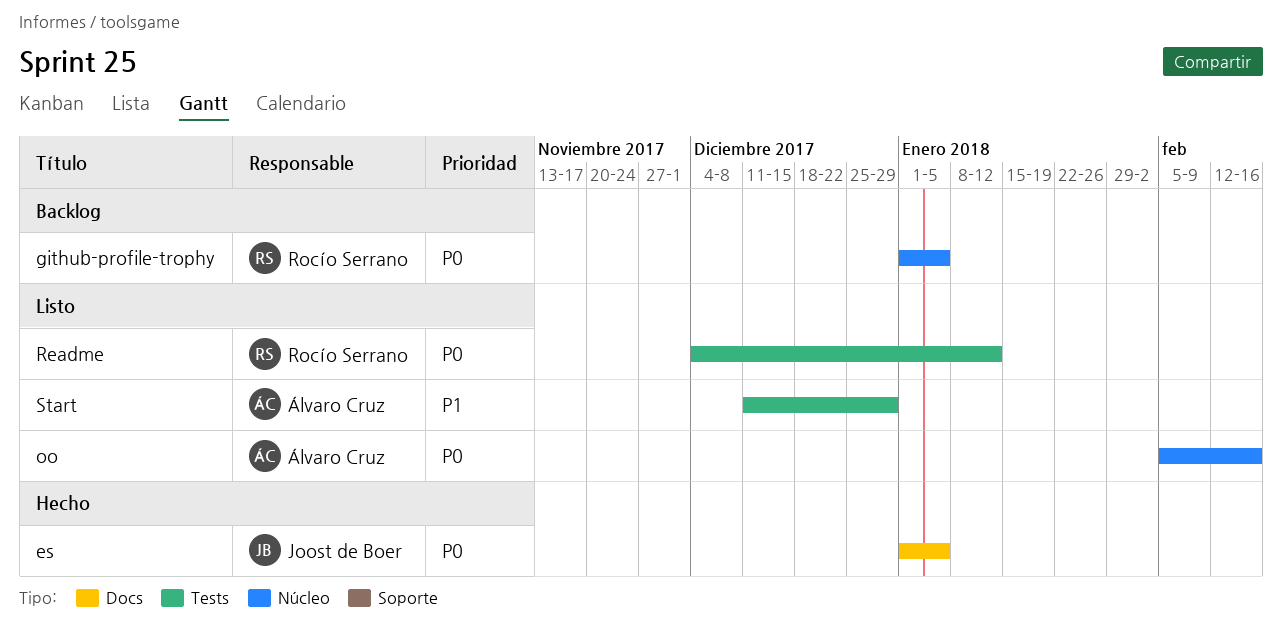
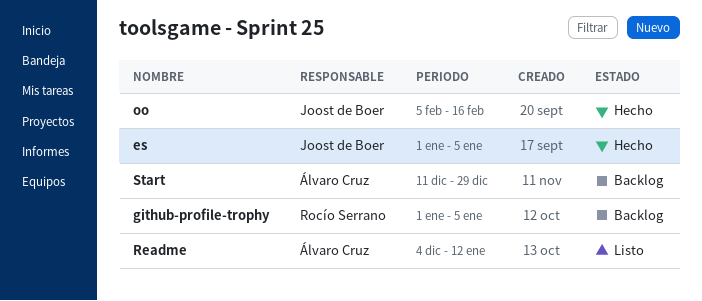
oo, status: Listo -> Hecho
oo, owner: Álvaro Cruz -> Joost de Boer
Readme, owner: Rocío Serrano -> Álvaro Cruz
Start, status: Listo -> Backlog

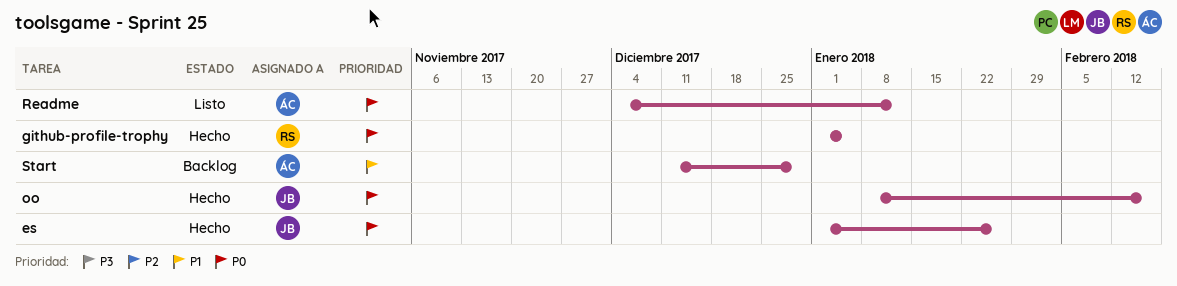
es, due: Jan 5 -> Jan 26
github-profile-trophy, status: Backlog -> Hecho
oo, start: Feb 5 -> Jan 8

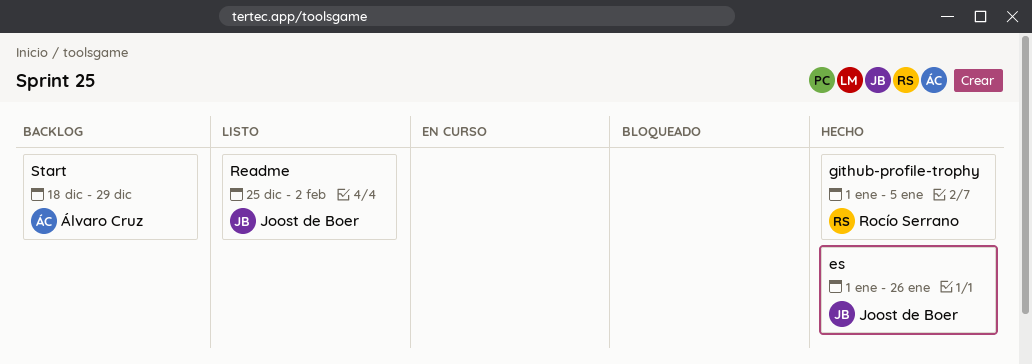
oo: present -> none
Readme, owner: Álvaro Cruz -> Joost de Boer
Readme, start: Dec 4 -> Dec 25
Readme, due: Jan 12 -> Feb 2
Start, start: Dec 11 -> Dec 18

